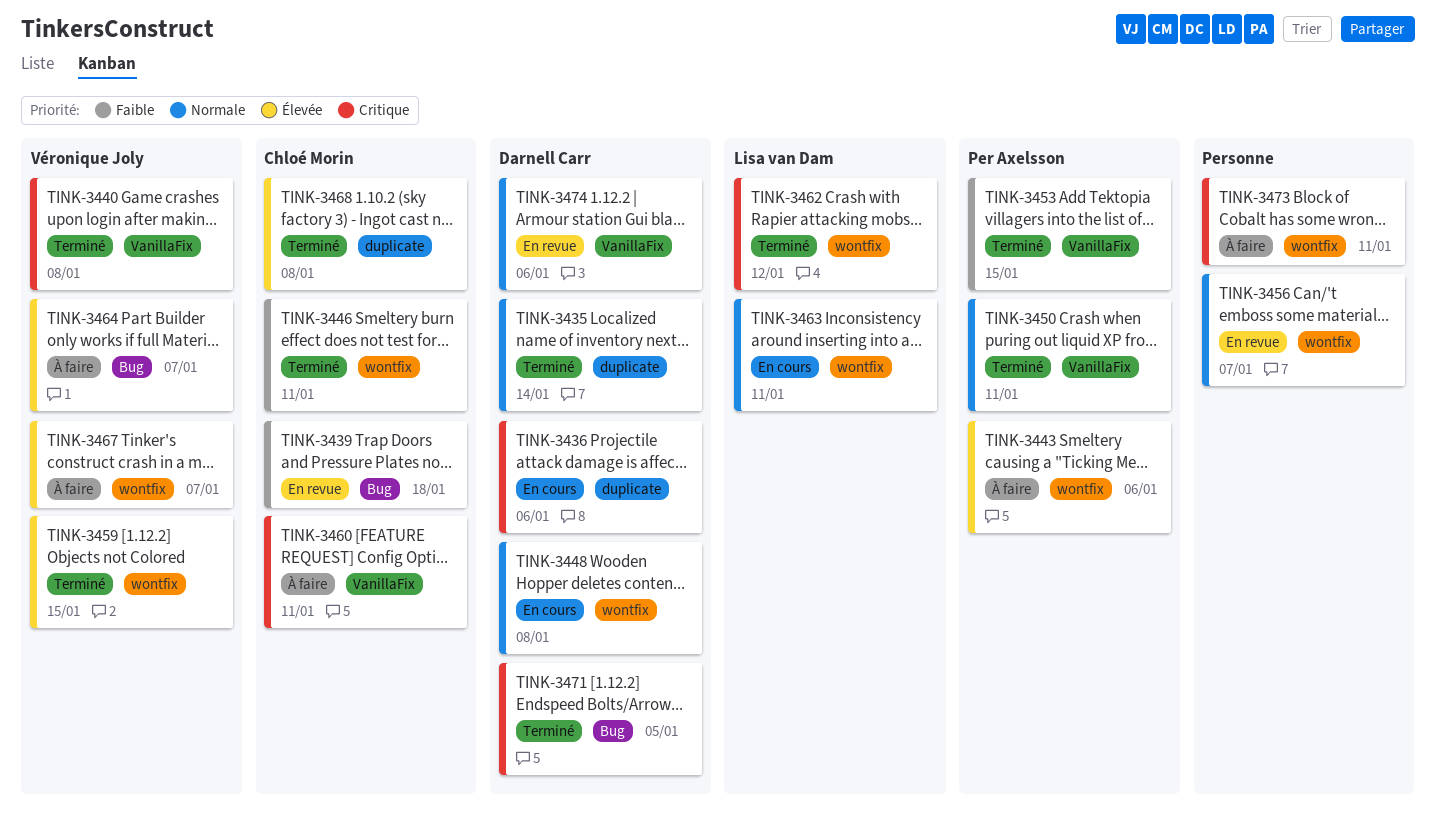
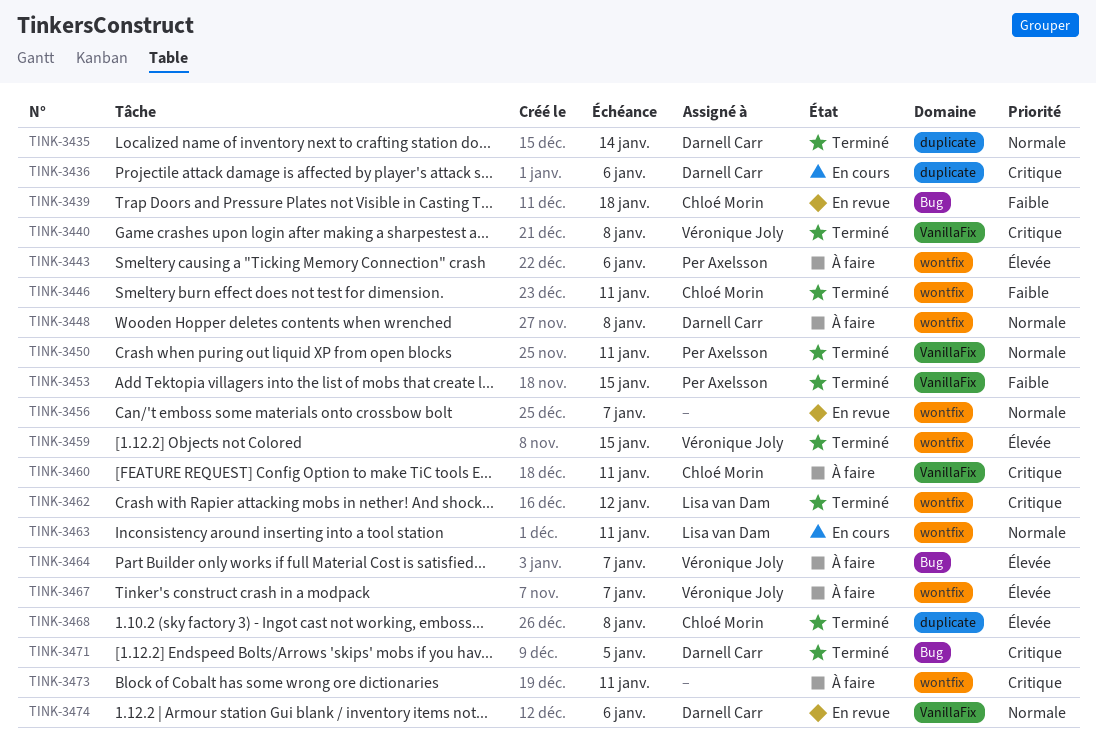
TINK-3448, status: En cours -> À faire

